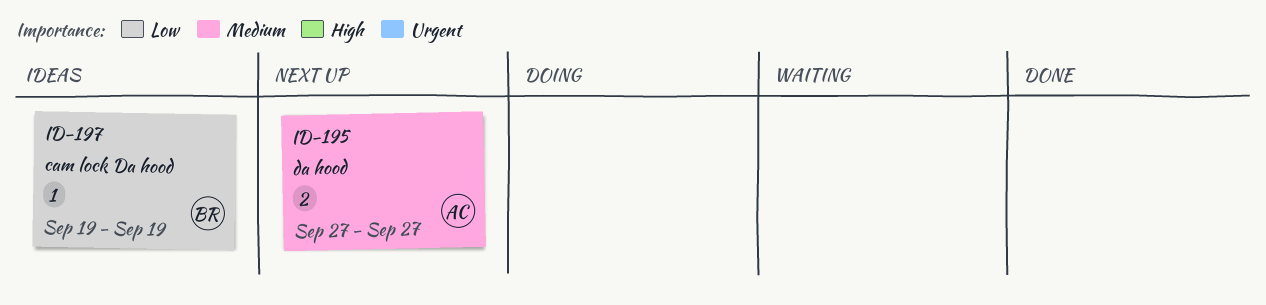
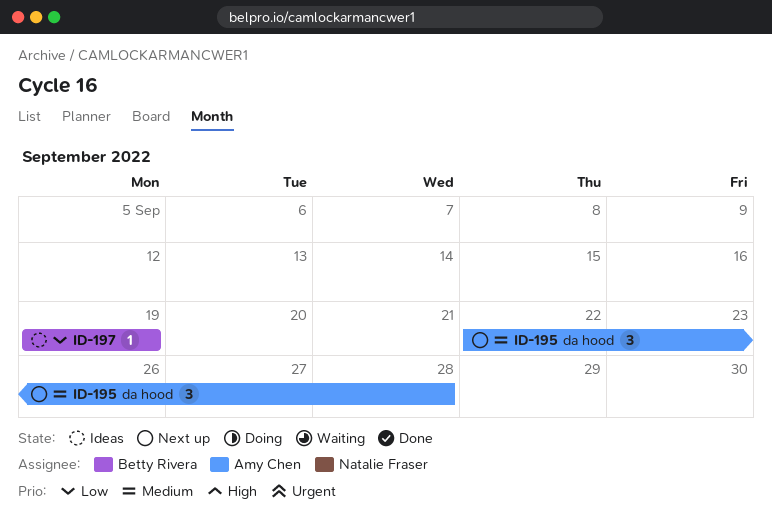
ID-195, estimate: 2 -> 3
ID-195, start: Sep 27 -> Sep 22
ID-195, due: Sep 27 -> Sep 28

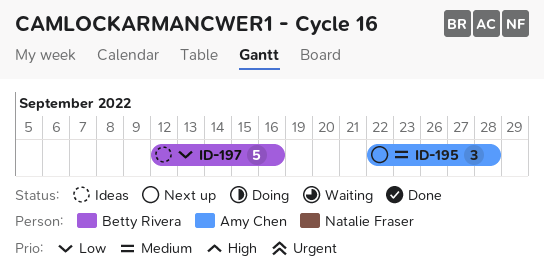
ID-197, estimate: 1 -> 5
ID-197, start: Sep 19 -> Sep 12
ID-197, due: Sep 19 -> Sep 16

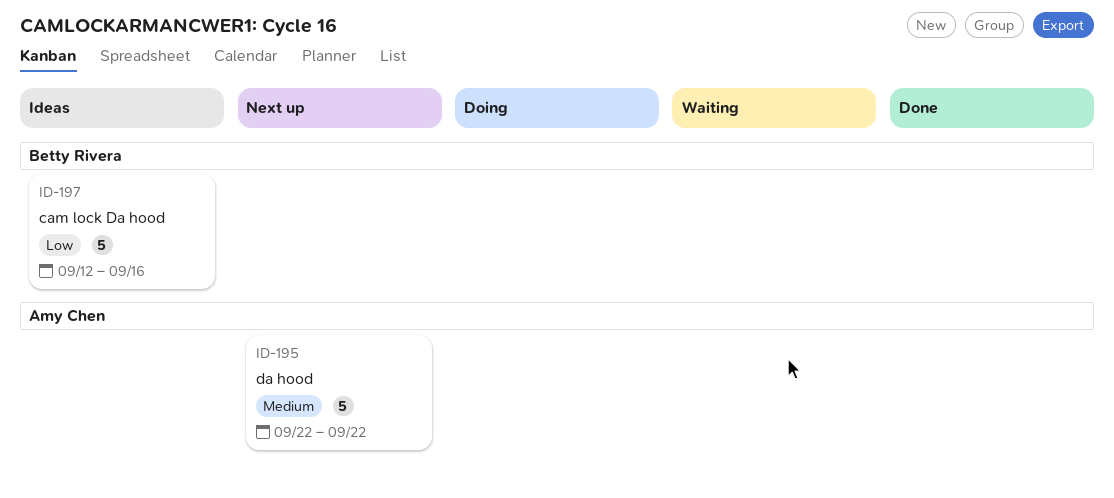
ID-195, estimate: 3 -> 5
ID-195, due: Sep 28 -> Sep 22

